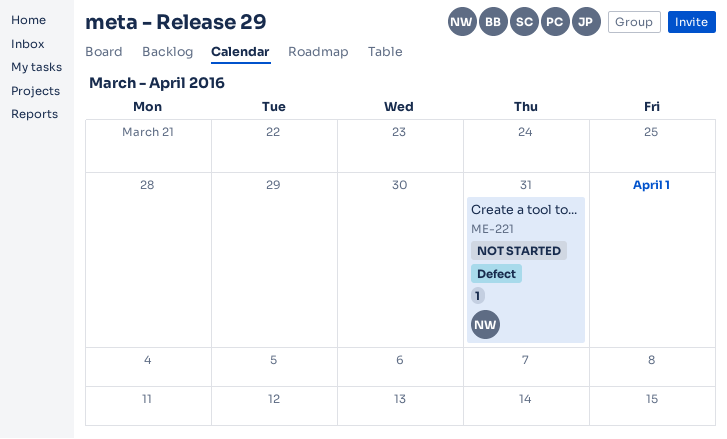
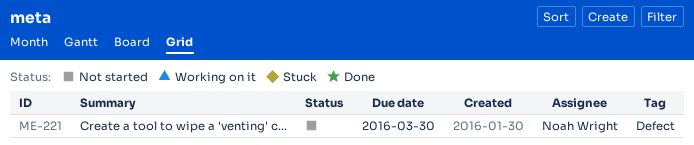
ME-221, due: Mar 31 -> Mar 30

